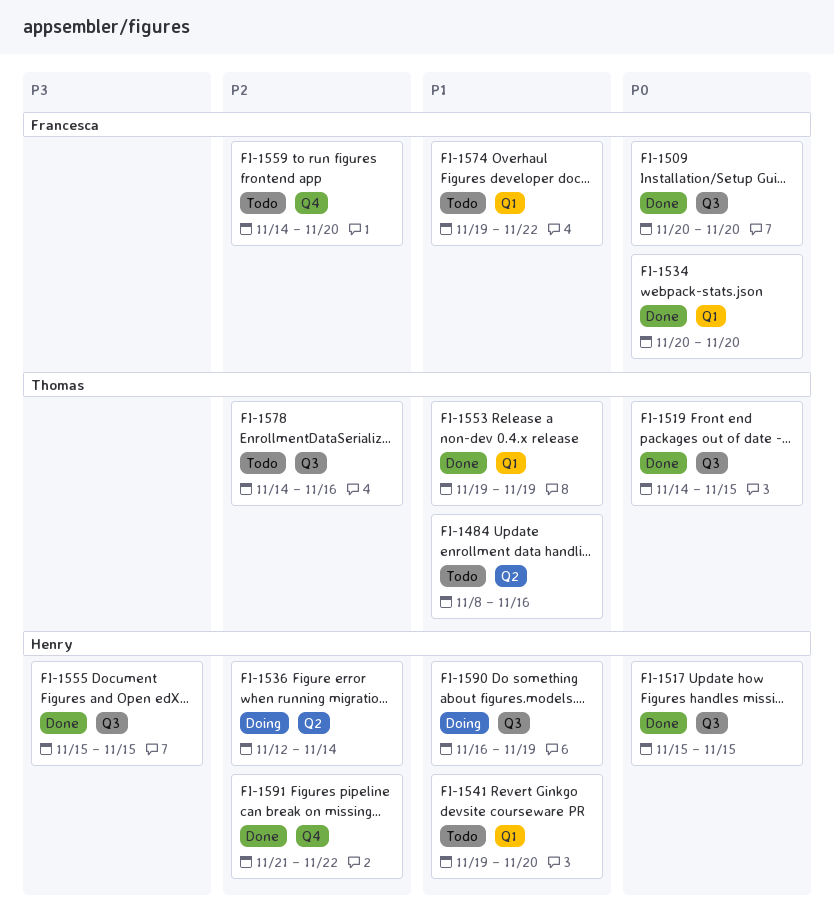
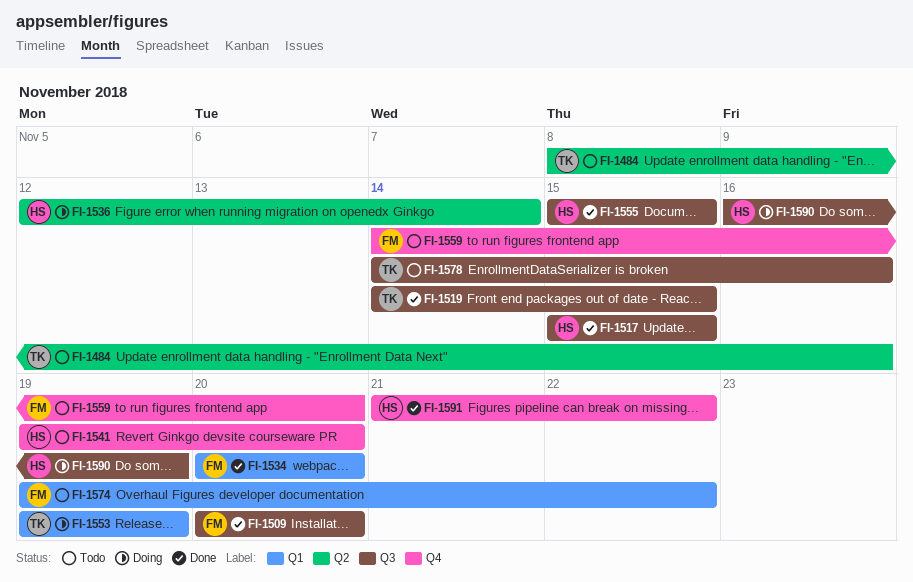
FI-1541, label: Q1 -> Q4
FI-1553, status: Done -> Doing

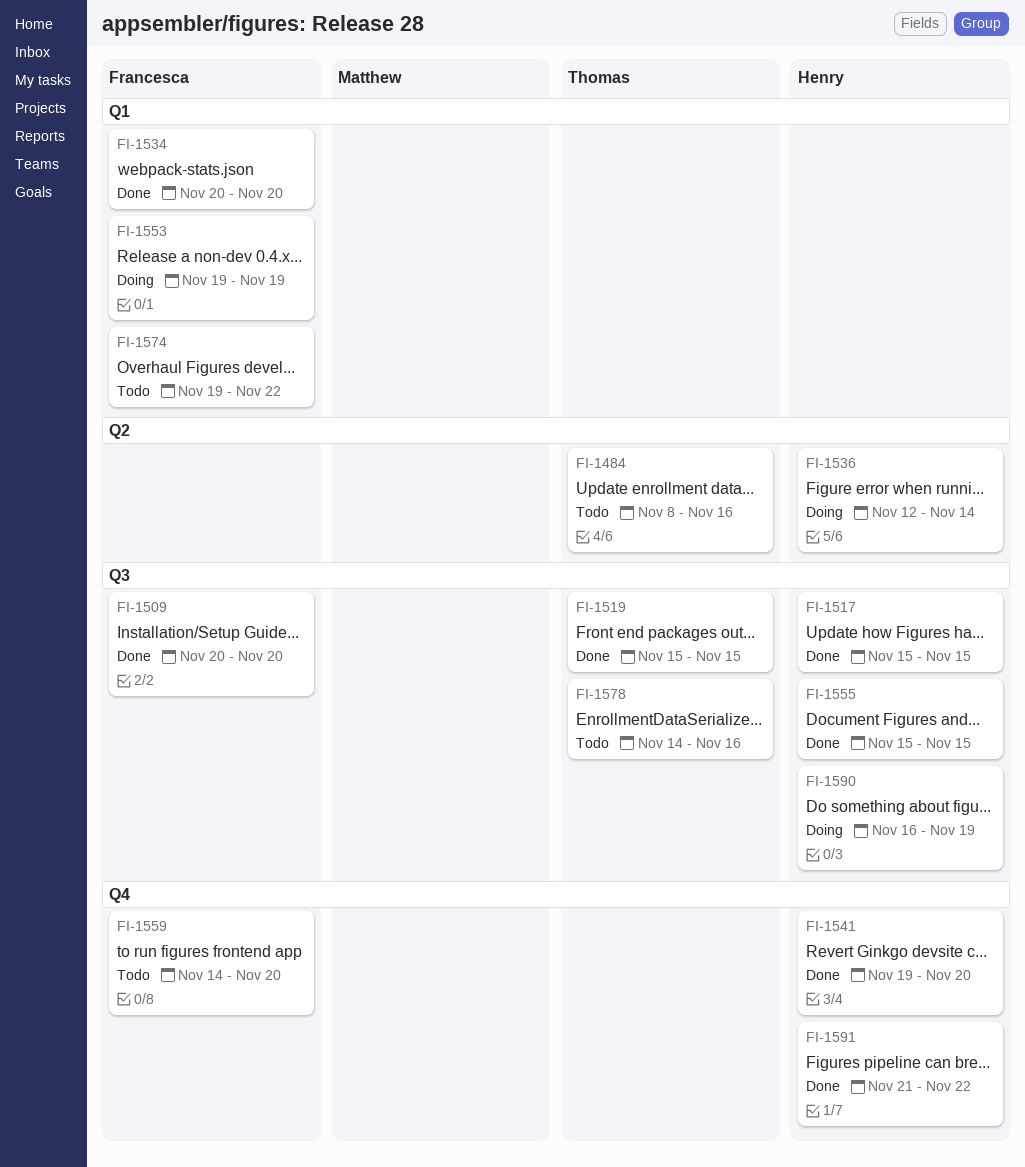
FI-1519, start: Nov 14 -> Nov 15
FI-1541, status: Todo -> Done
FI-1553, owner: Thomas -> Francesca

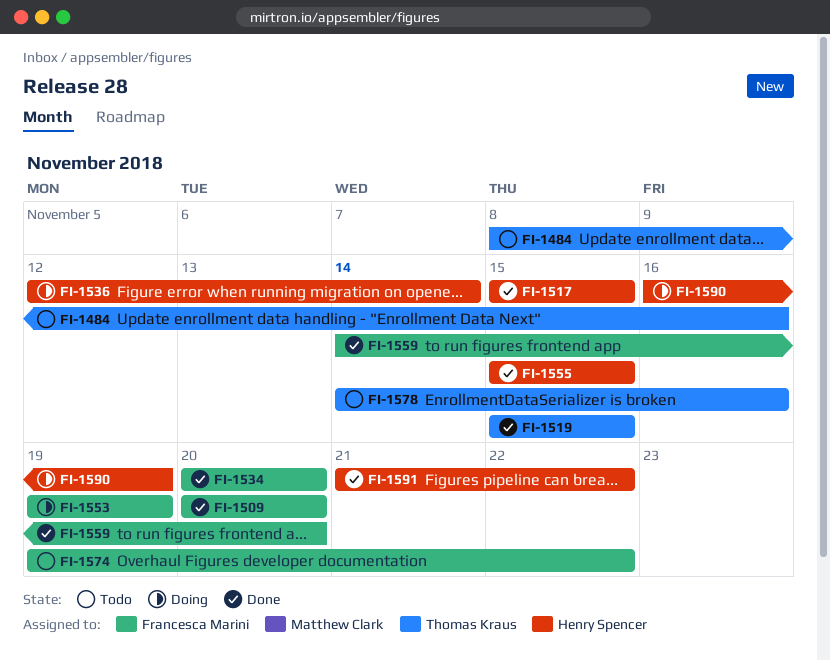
FI-1541: present -> none
FI-1559, status: Todo -> Done

